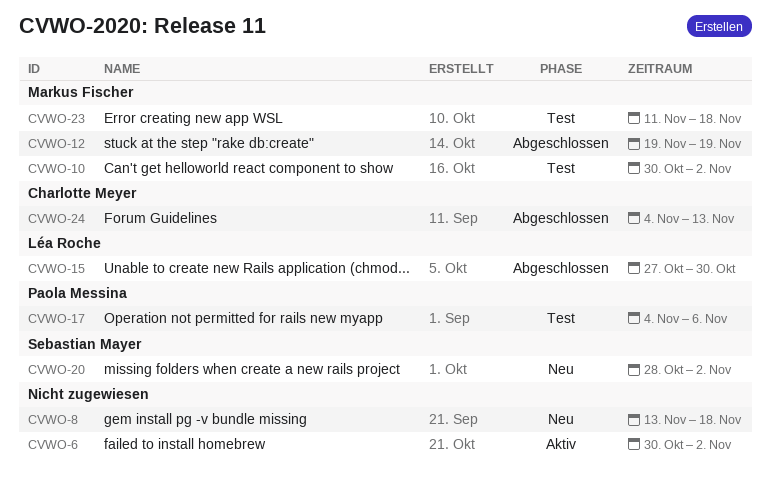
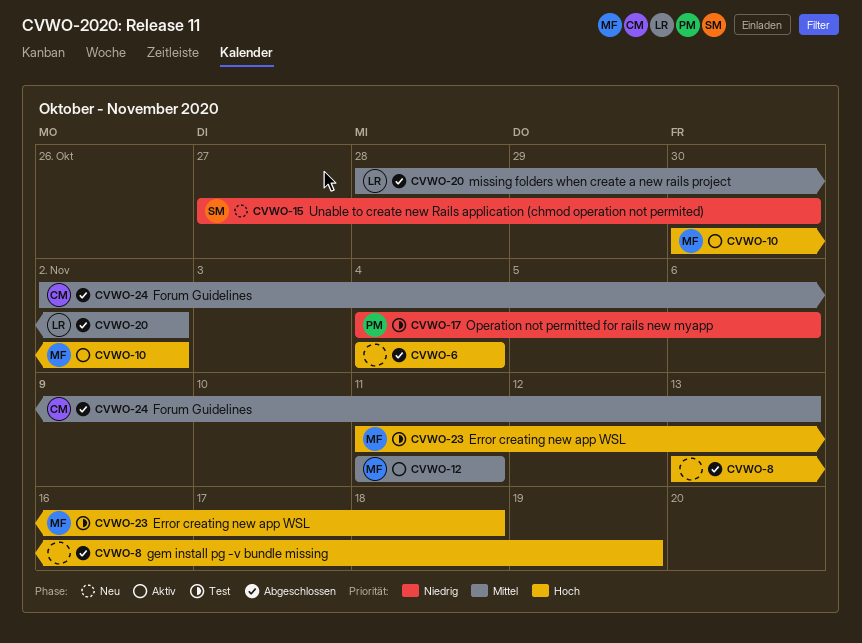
CVWO-6, status: Aktiv -> Abgeschlossen
CVWO-6, start: Oct 30 -> Nov 4
CVWO-6, due: Nov 2 -> Nov 4
CVWO-8, status: Neu -> Abgeschlossen
CVWO-8, due: Nov 18 -> Nov 19
CVWO-10, status: Test -> Aktiv
CVWO-12, status: Abgeschlossen -> Aktiv
CVWO-12, start: Nov 19 -> Nov 11
CVWO-12, due: Nov 19 -> Nov 11
CVWO-15, status: Abgeschlossen -> Neu
CVWO-15, owner: Léa Roche -> Sebastian Mayer
CVWO-20, status: Neu -> Abgeschlossen
CVWO-20, owner: Sebastian Mayer -> Léa Roche
CVWO-24, start: Nov 4 -> Nov 2

